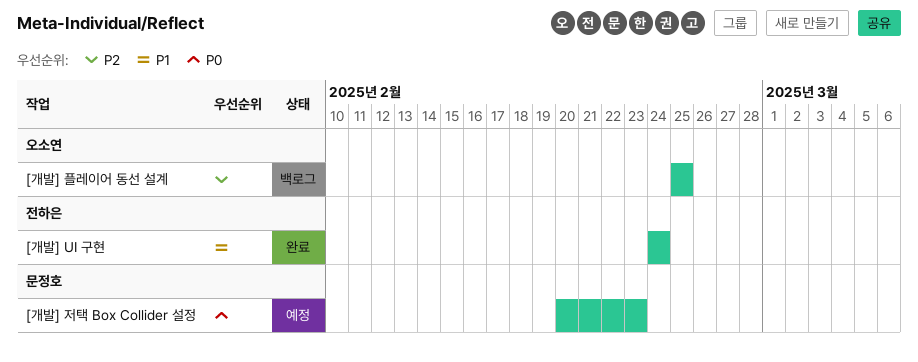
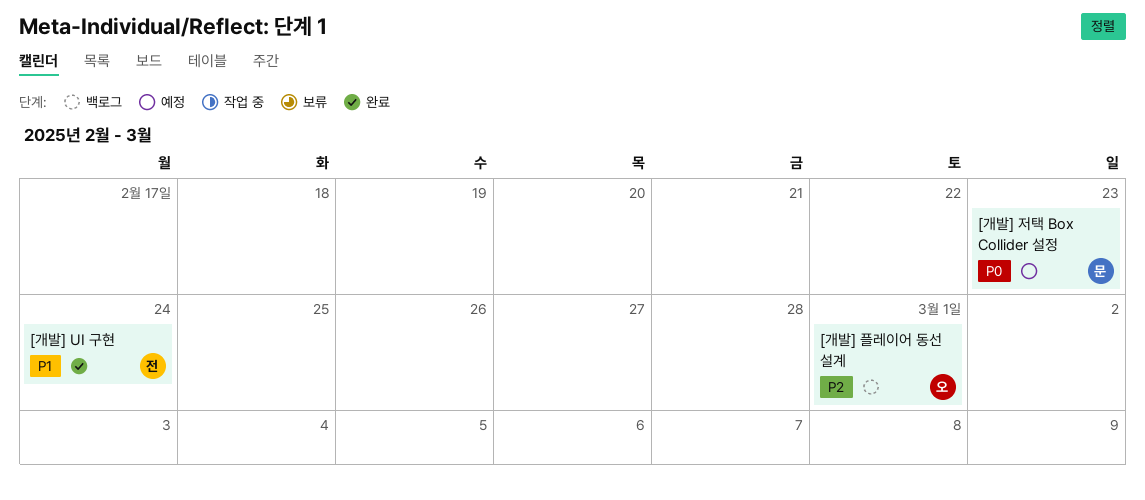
[개발] 플레이어 동선 설계, due: Feb 25 -> Mar 1

